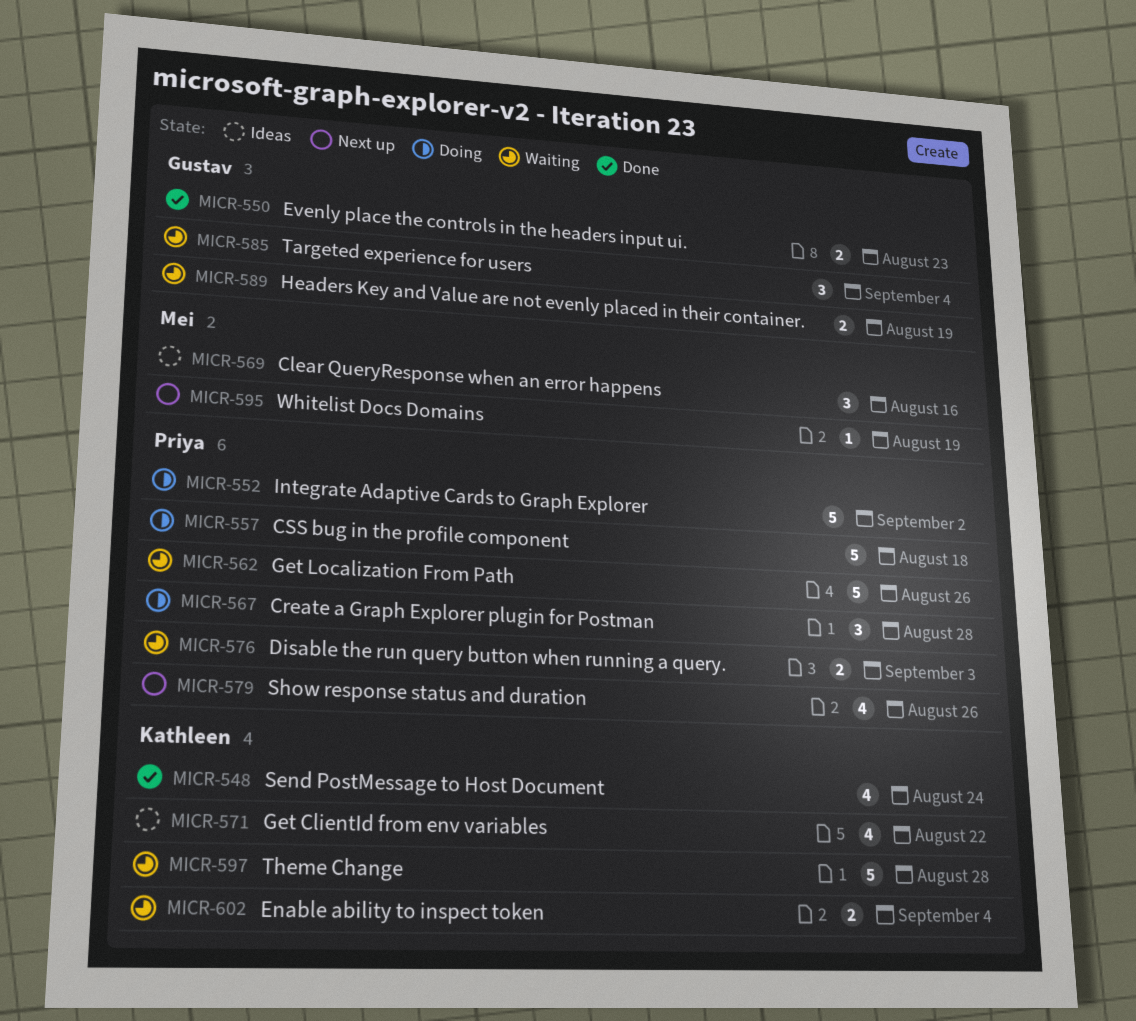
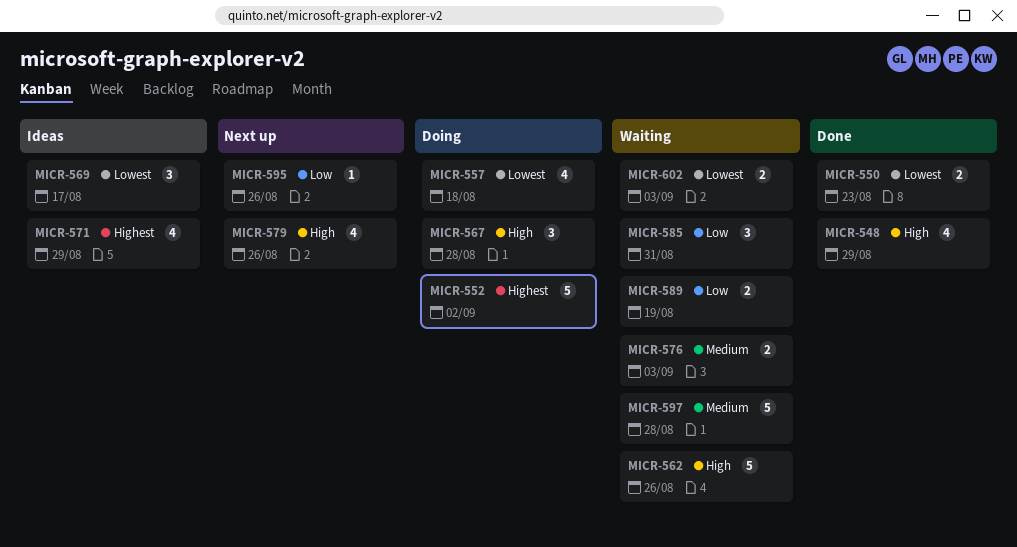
MICR-548, due: Aug 24 -> Aug 29
MICR-557, estimate: 5 -> 4
MICR-569, due: Aug 16 -> Aug 17
MICR-571, due: Aug 22 -> Aug 29
MICR-585, due: Sep 4 -> Aug 31
MICR-595, due: Aug 19 -> Aug 26
MICR-602, due: Sep 4 -> Sep 3

